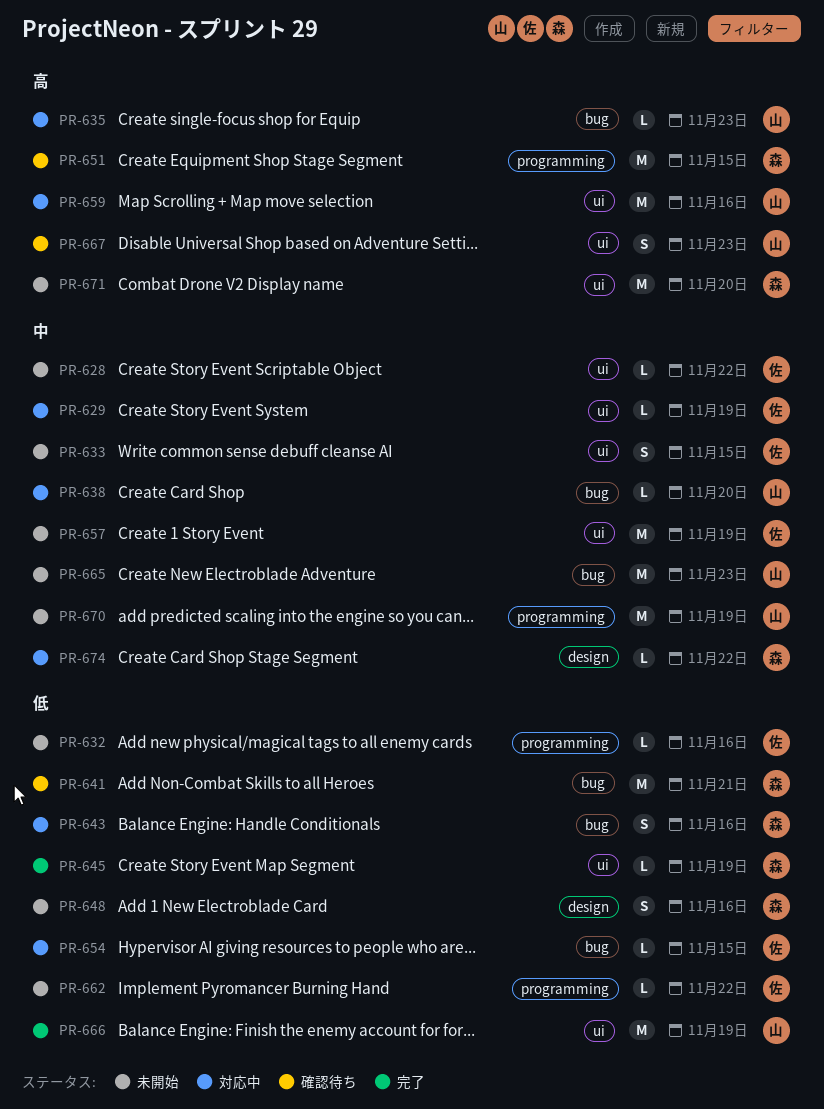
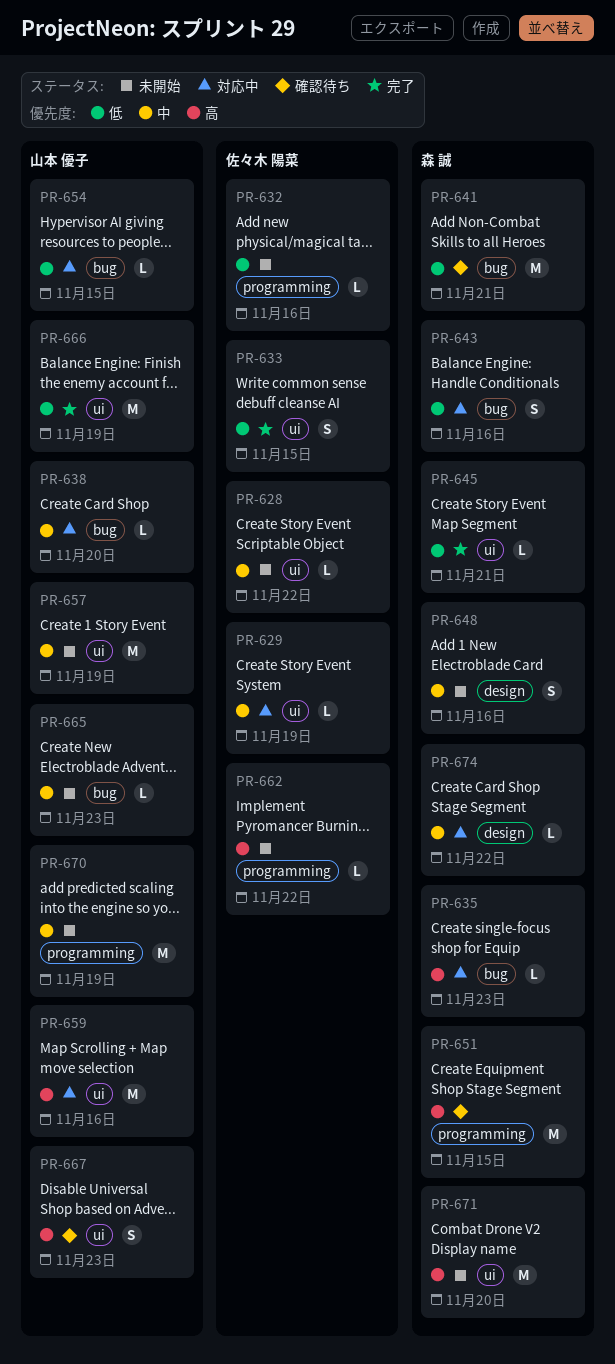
PR-633, status: 未開始 -> 完了
PR-633, priority: 中 -> 低
PR-635, owner: 山本 優子 -> 森 誠
PR-645, due: Nov 19 -> Nov 21
PR-648, priority: 低 -> 中
PR-654, owner: 佐々木 陽菜 -> 山本 優子
PR-657, owner: 佐々木 陽菜 -> 山本 優子
PR-662, priority: 低 -> 高
PR-665, estimate: M -> L

